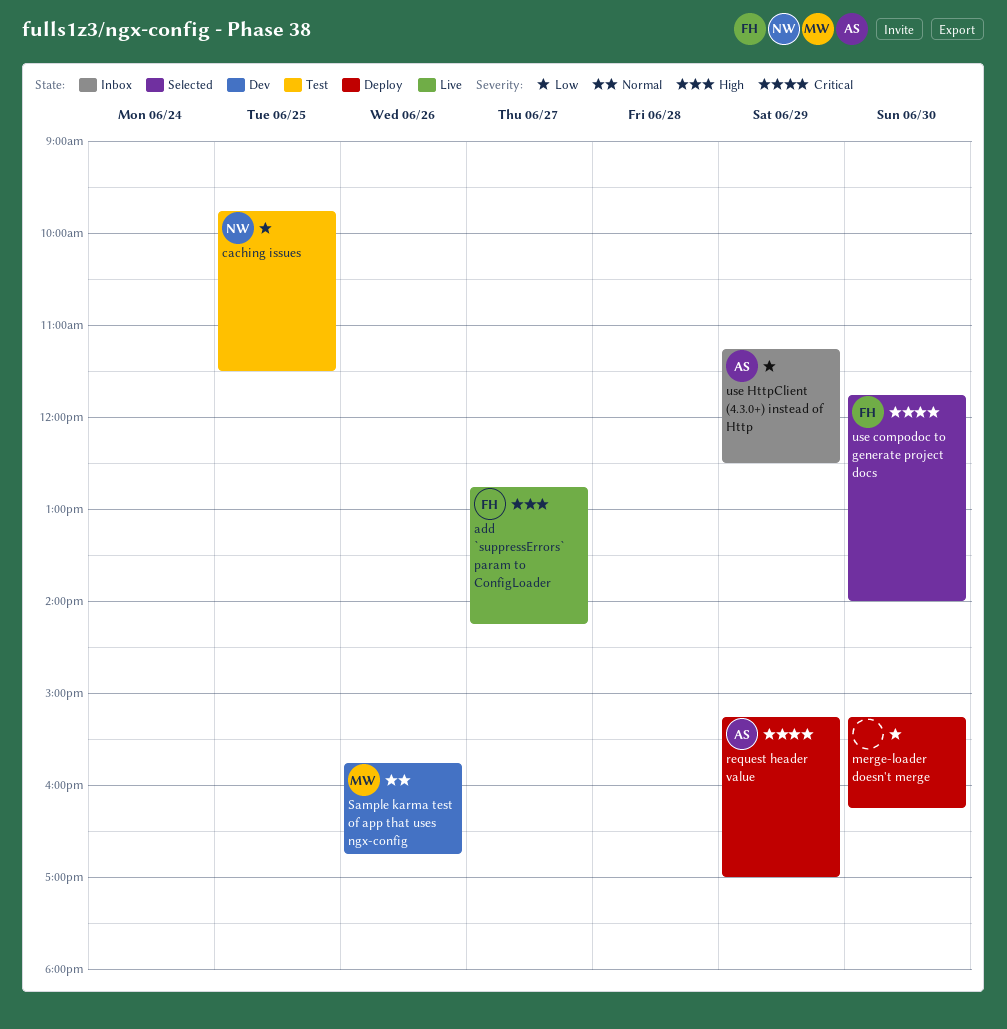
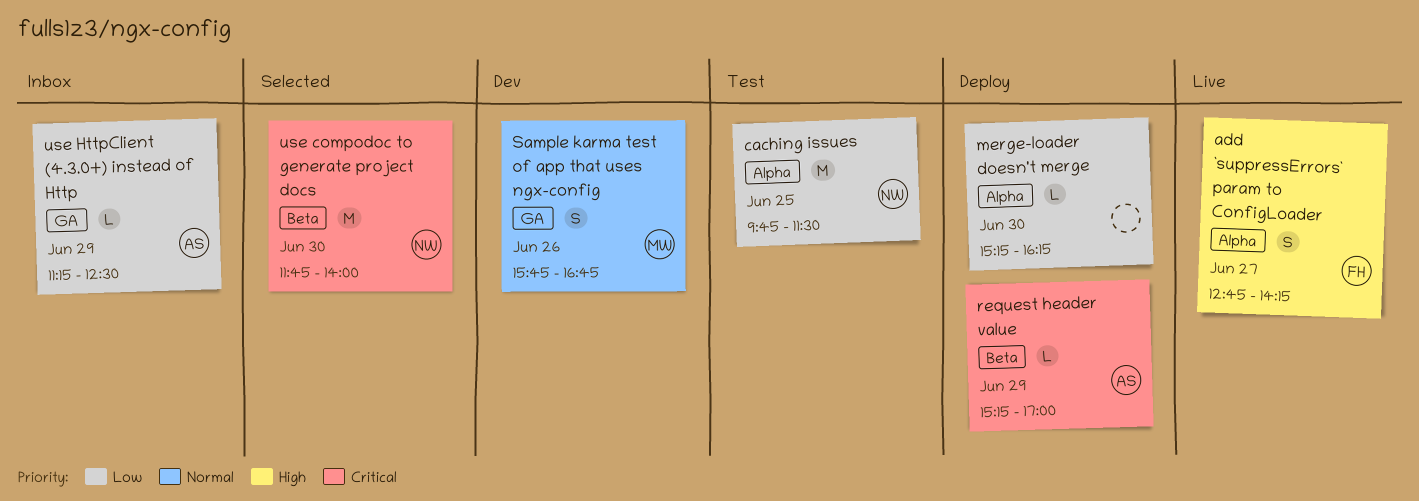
use compodoc to generate project docs, owner: FH -> NW

